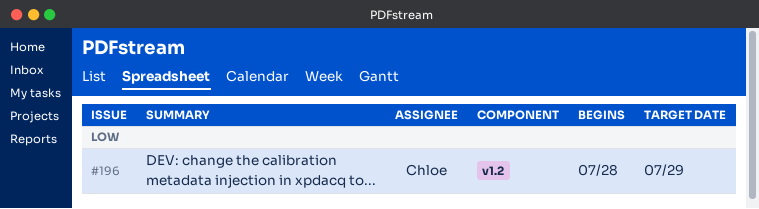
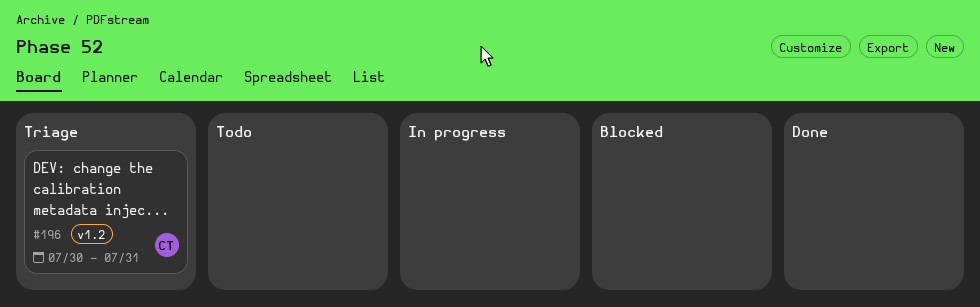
#196, start: Jul 28 -> Jul 30
#196, due: Jul 29 -> Jul 31

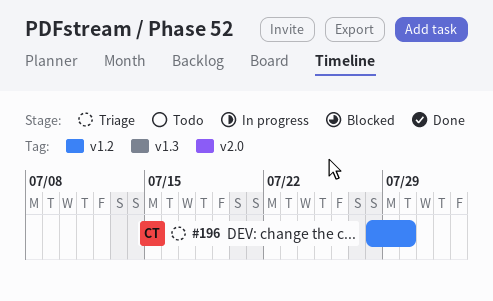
#196, start: Jul 30 -> Jul 28
#196, due: Jul 31 -> Jul 30

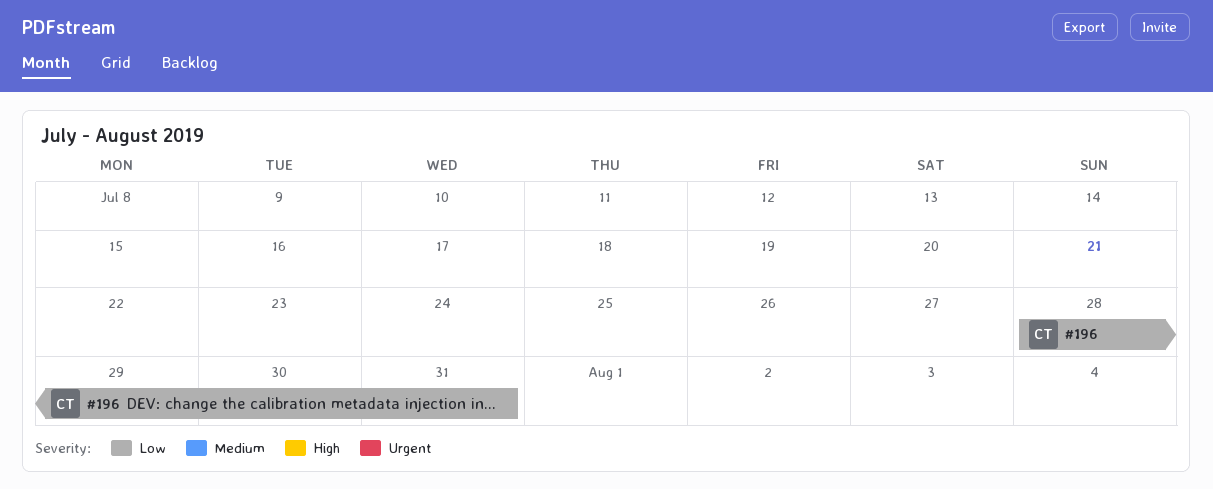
#196, due: Jul 30 -> Jul 31

